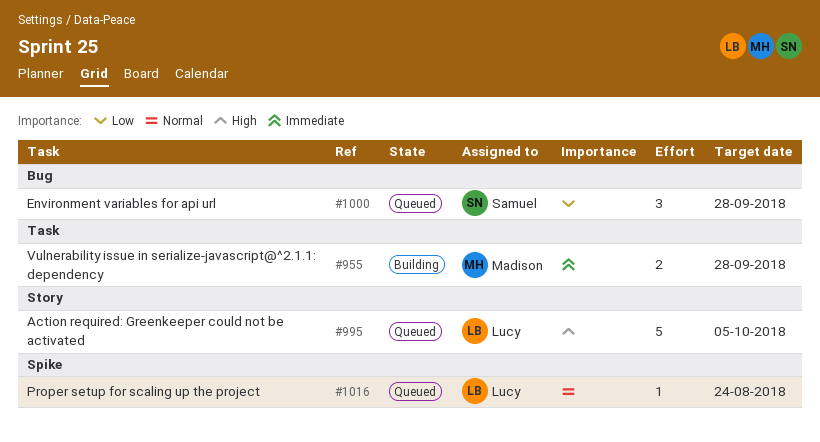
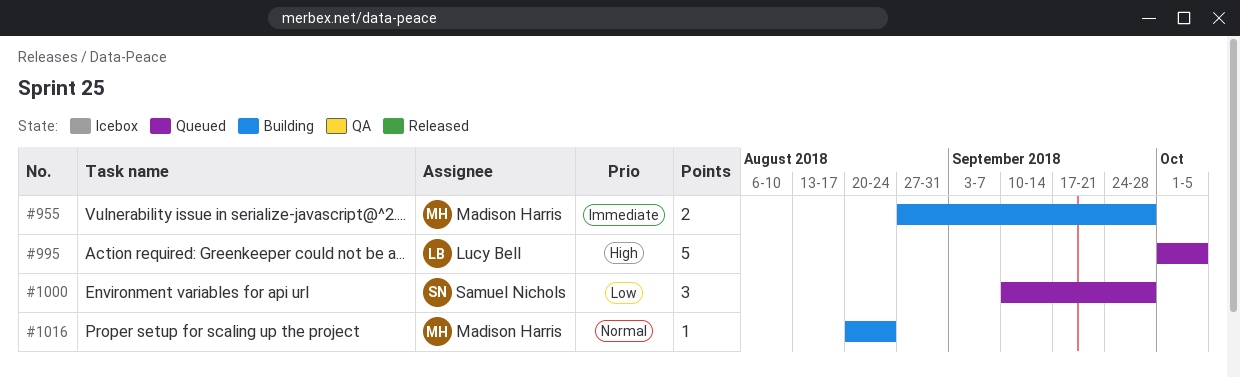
#1016, status: Queued -> Building
#1016, owner: Lucy Bell -> Madison Harris

